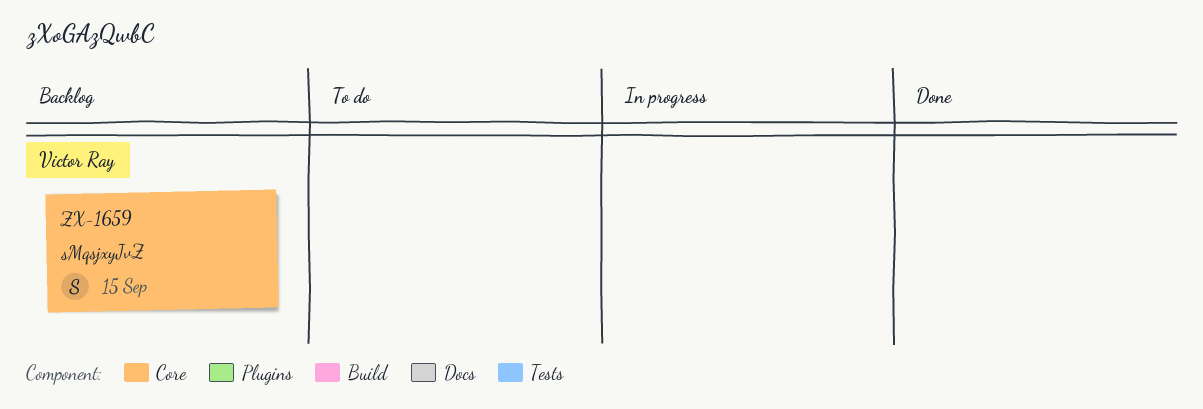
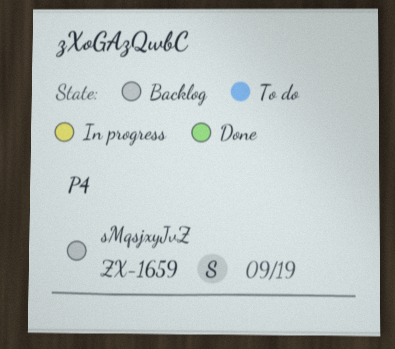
ZX-1659, due: Sep 15 -> Sep 19

